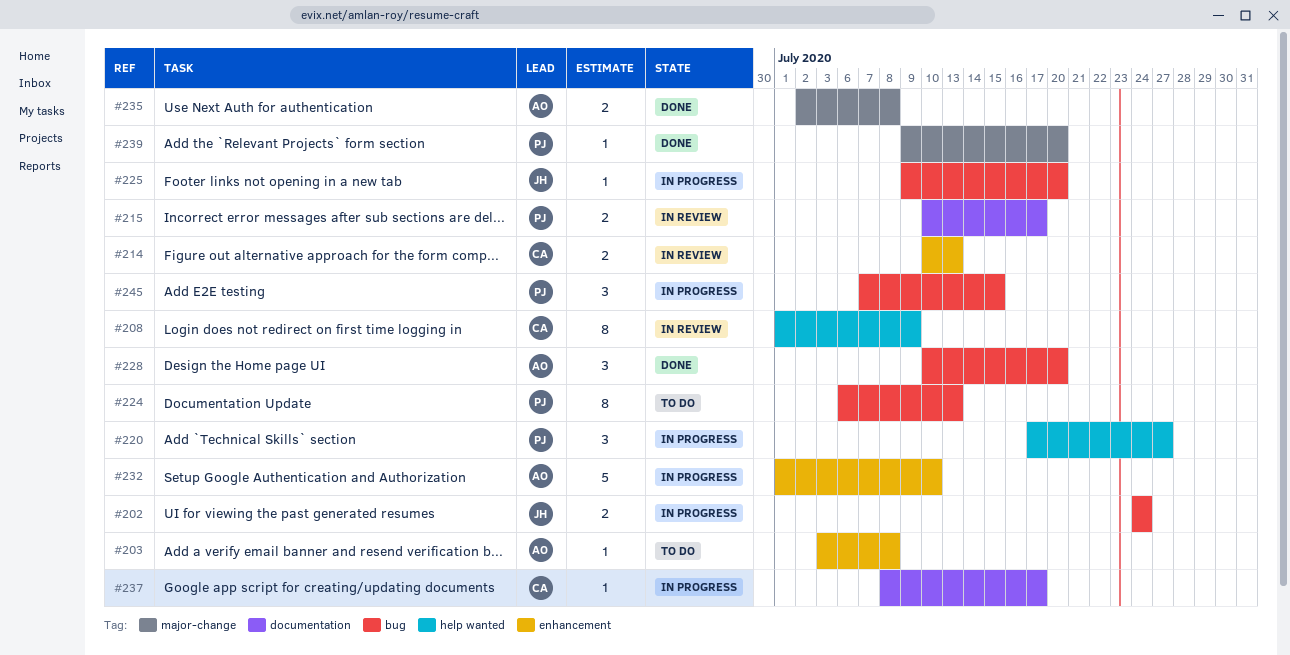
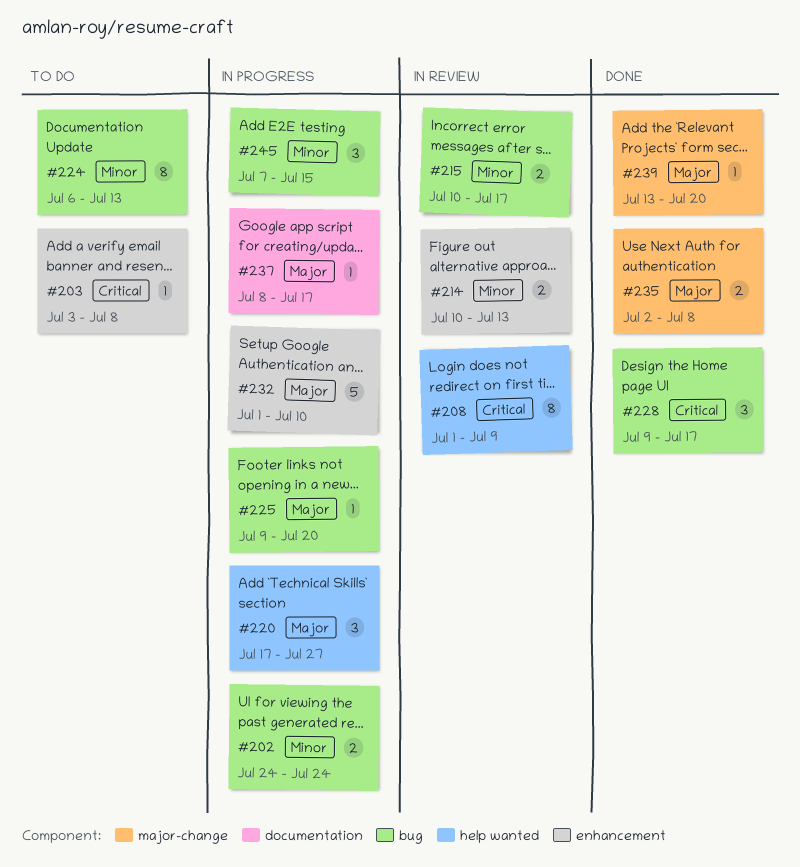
#215, label: documentation -> bug
#228, start: Jul 10 -> Jul 9
#228, due: Jul 20 -> Jul 17
#239, start: Jul 9 -> Jul 13

